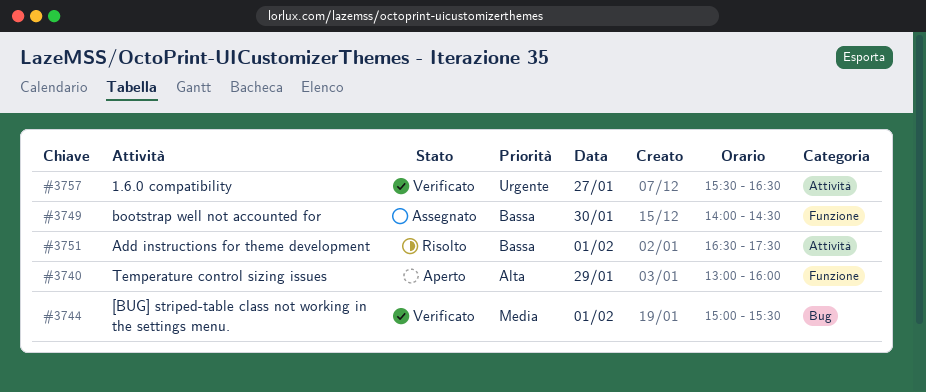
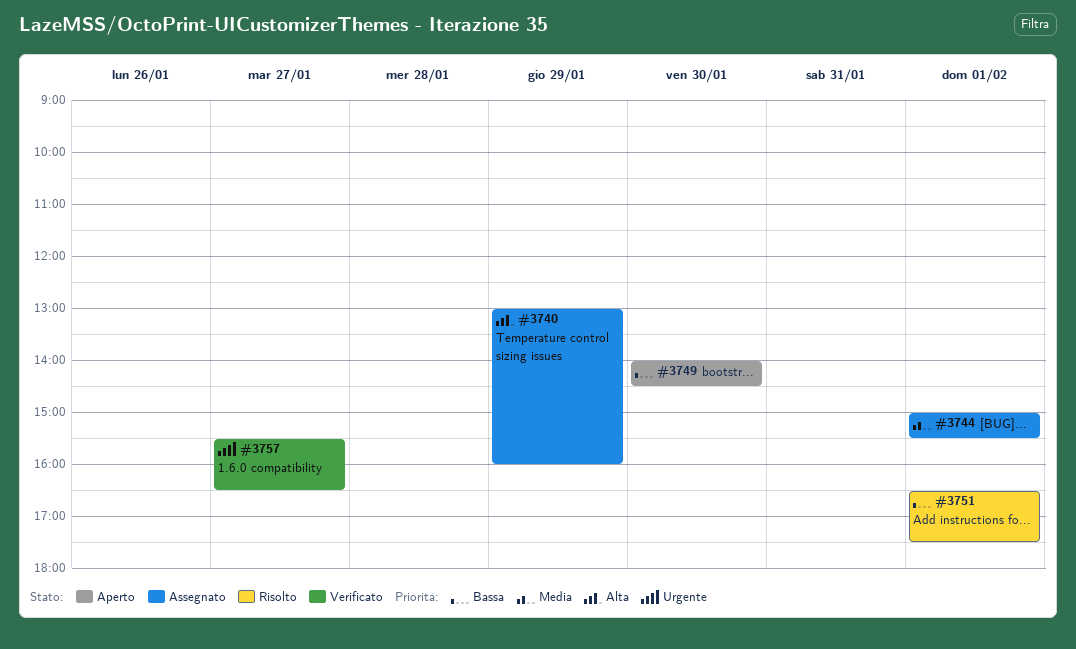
#3740, status: Aperto -> Assegnato
#3744, status: Verificato -> Assegnato
#3749, status: Assegnato -> Aperto

